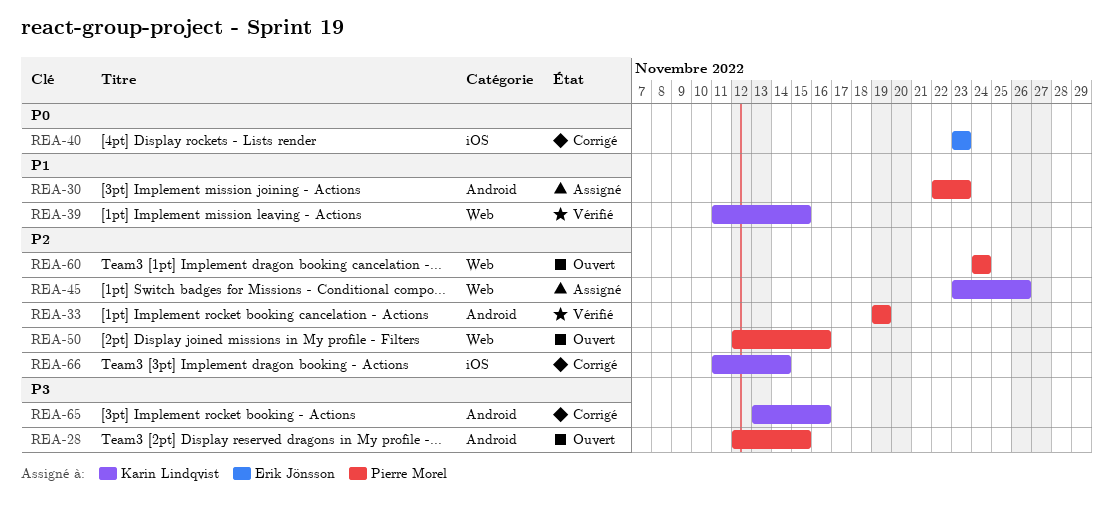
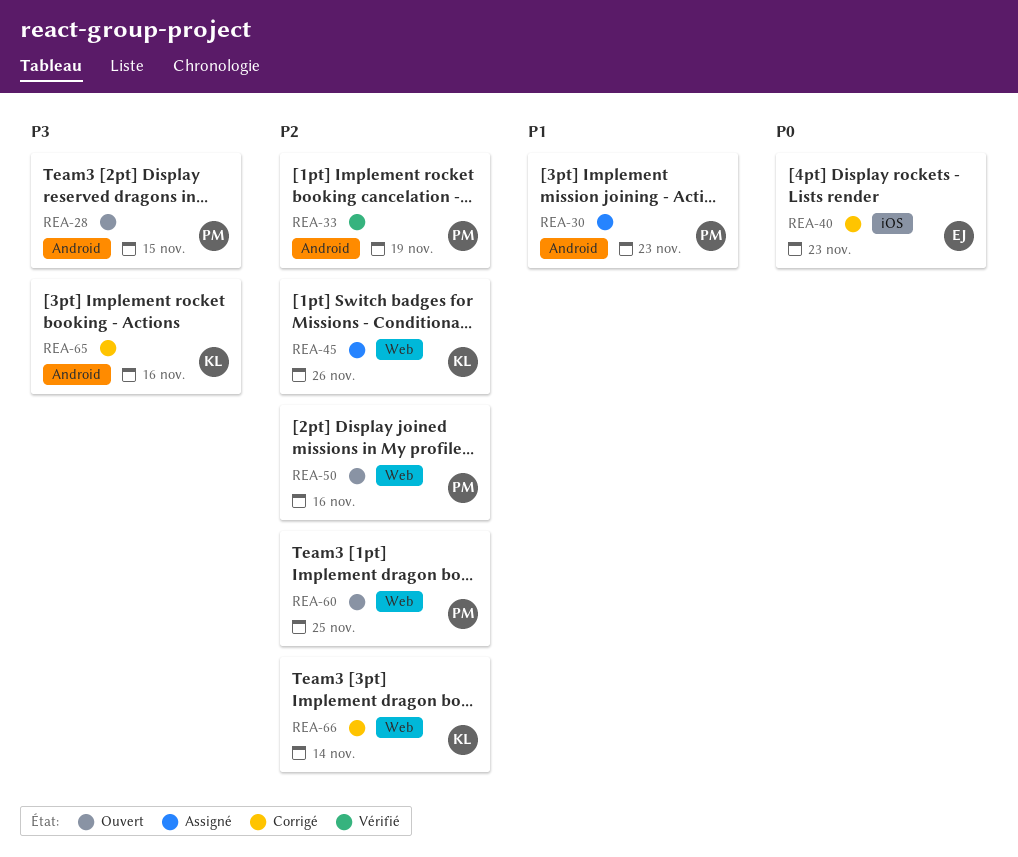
REA-39: present -> none
REA-60, due: Nov 24 -> Nov 25
REA-66, label: iOS -> Web

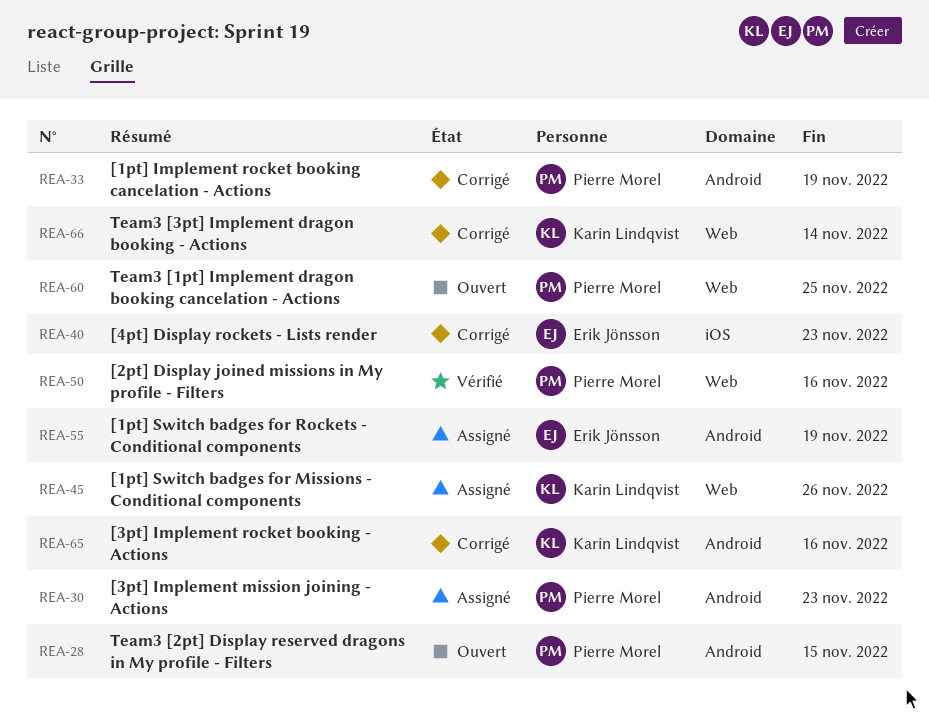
REA-33, status: Vérifié -> Corrigé
REA-50, status: Ouvert -> Vérifié
REA-55: none -> present

